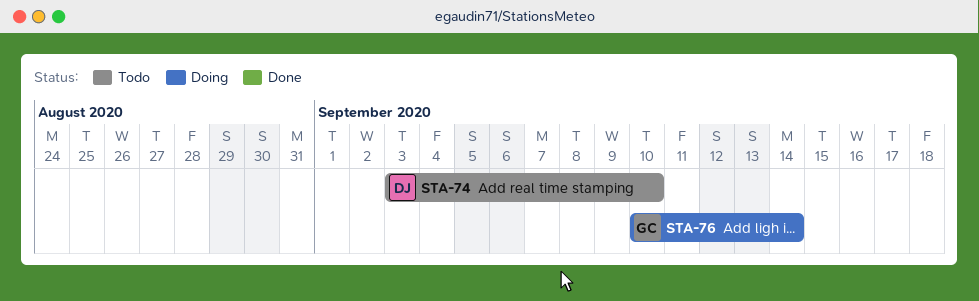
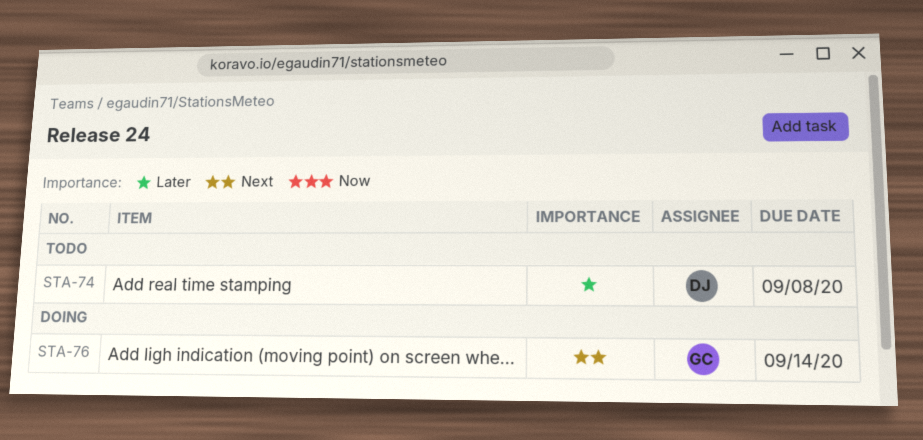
STA-74, due: Sep 10 -> Sep 8

